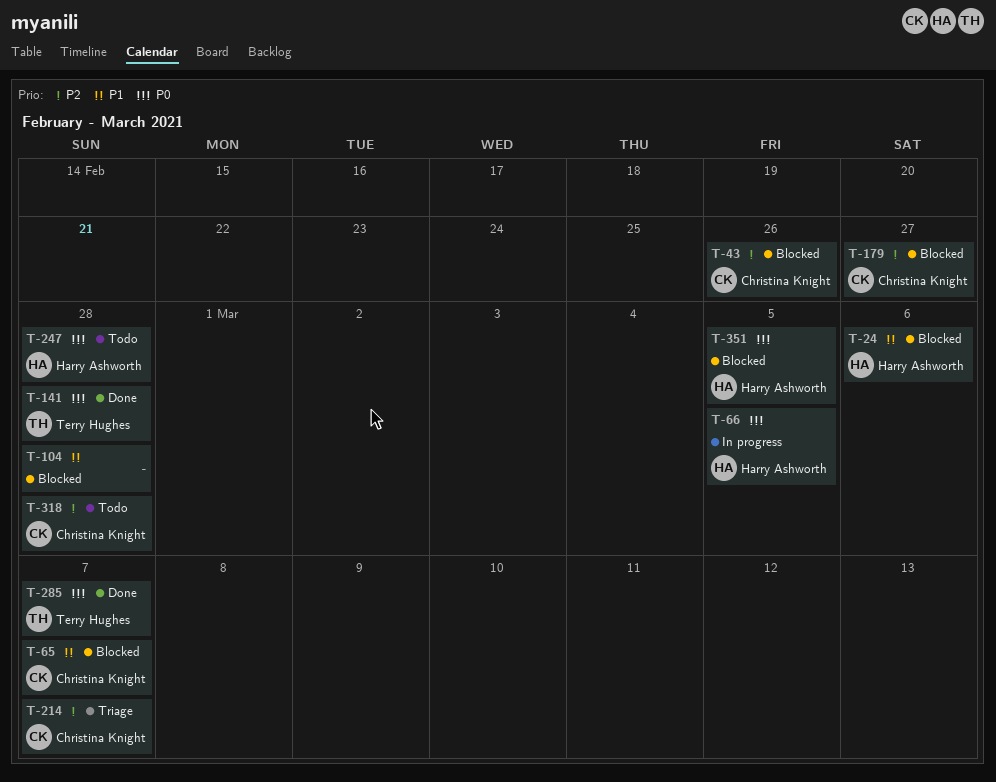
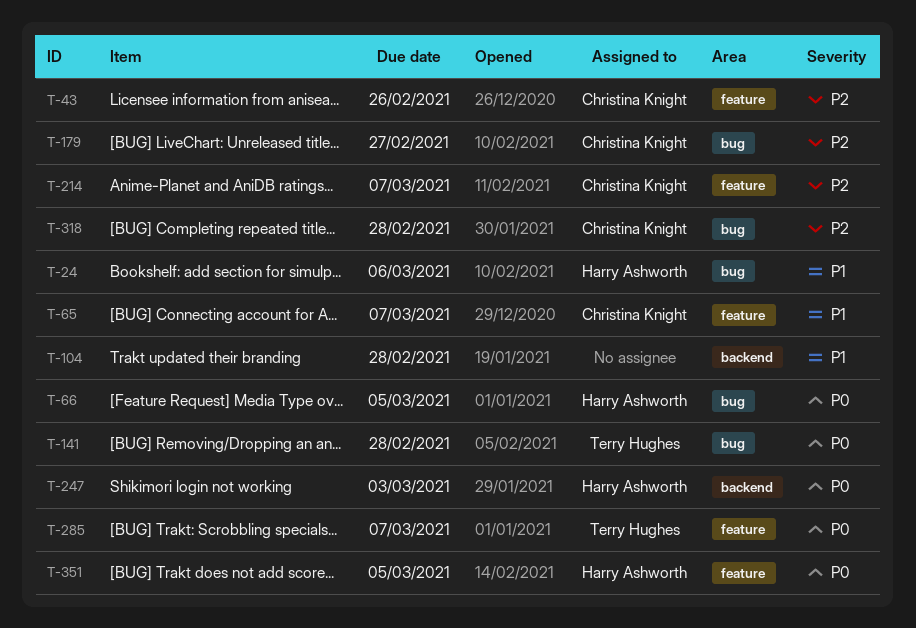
T-247, due: Feb 28 -> Mar 3

